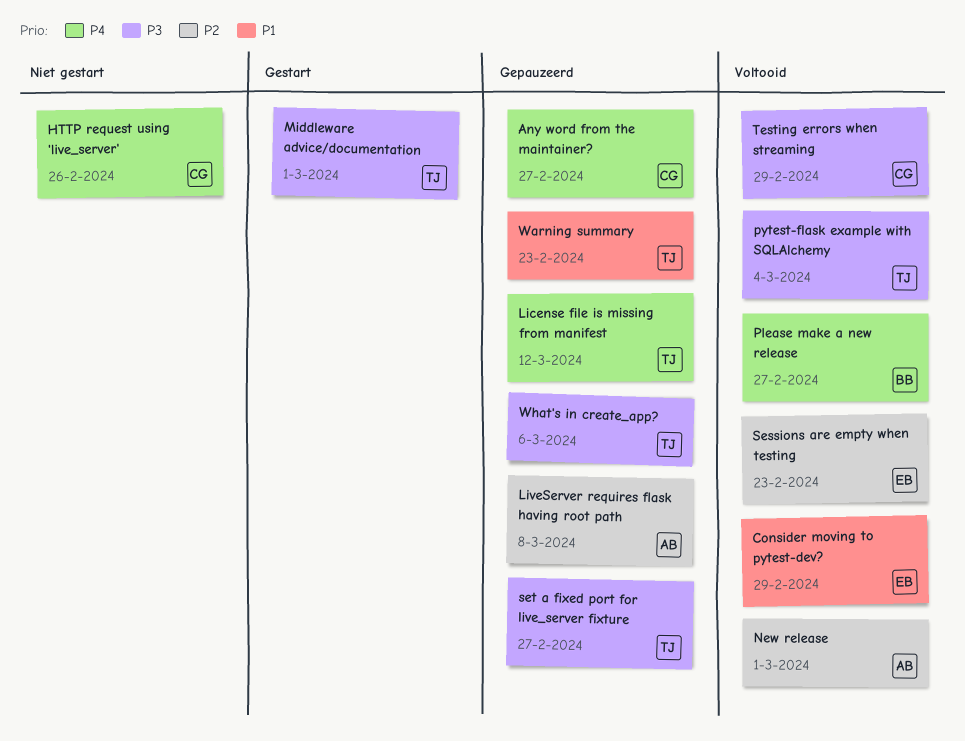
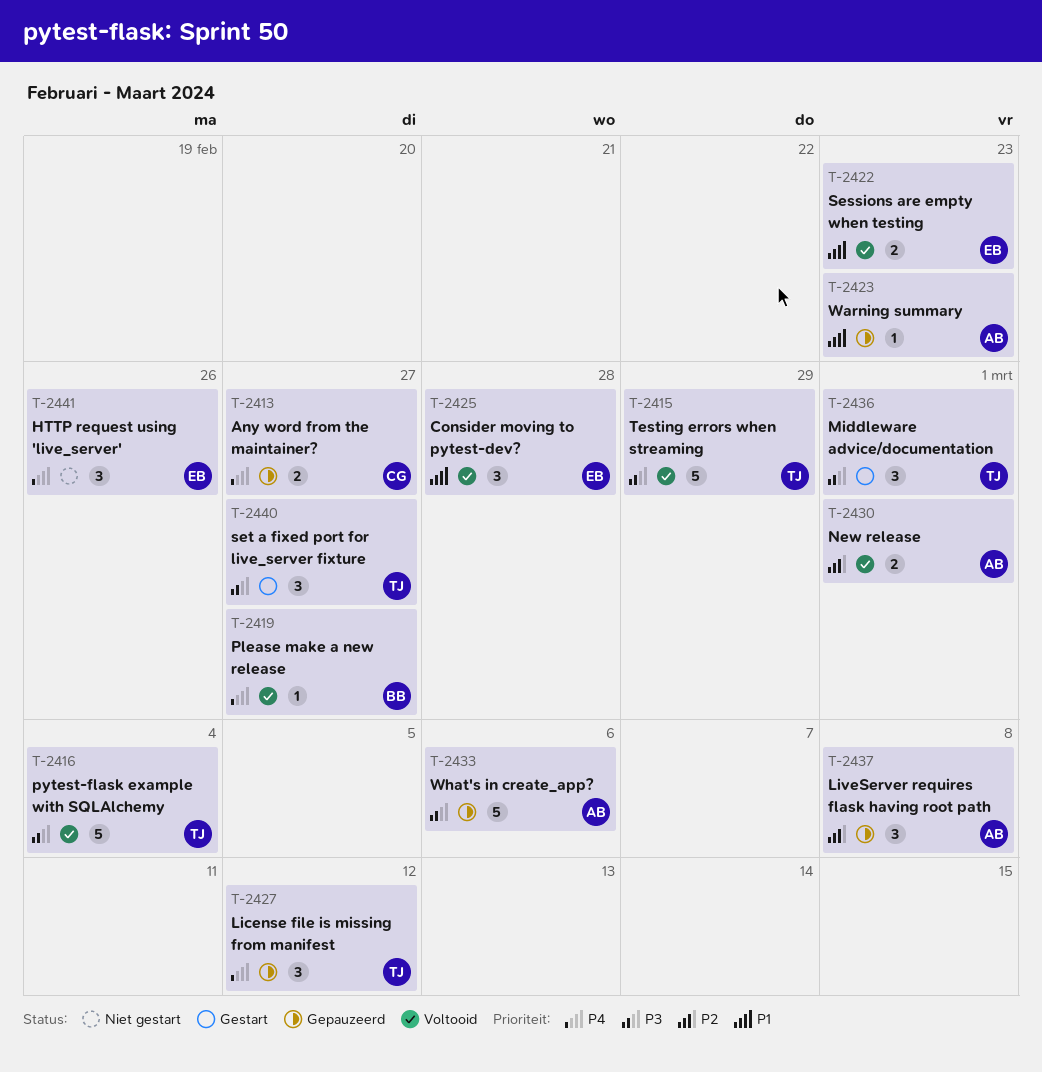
Consider moving to pytest-dev?, due: Feb 29 -> Feb 28
HTTP request using 'live_server', owner: CG -> EB
Sessions are empty when testing, priority: P2 -> P1
set a fixed port for live_server fixture, status: Gepauzeerd -> Gestart
Testing errors when streaming, owner: CG -> TJ
Warning summary, owner: TJ -> AB
What's in create_app?, owner: TJ -> AB

